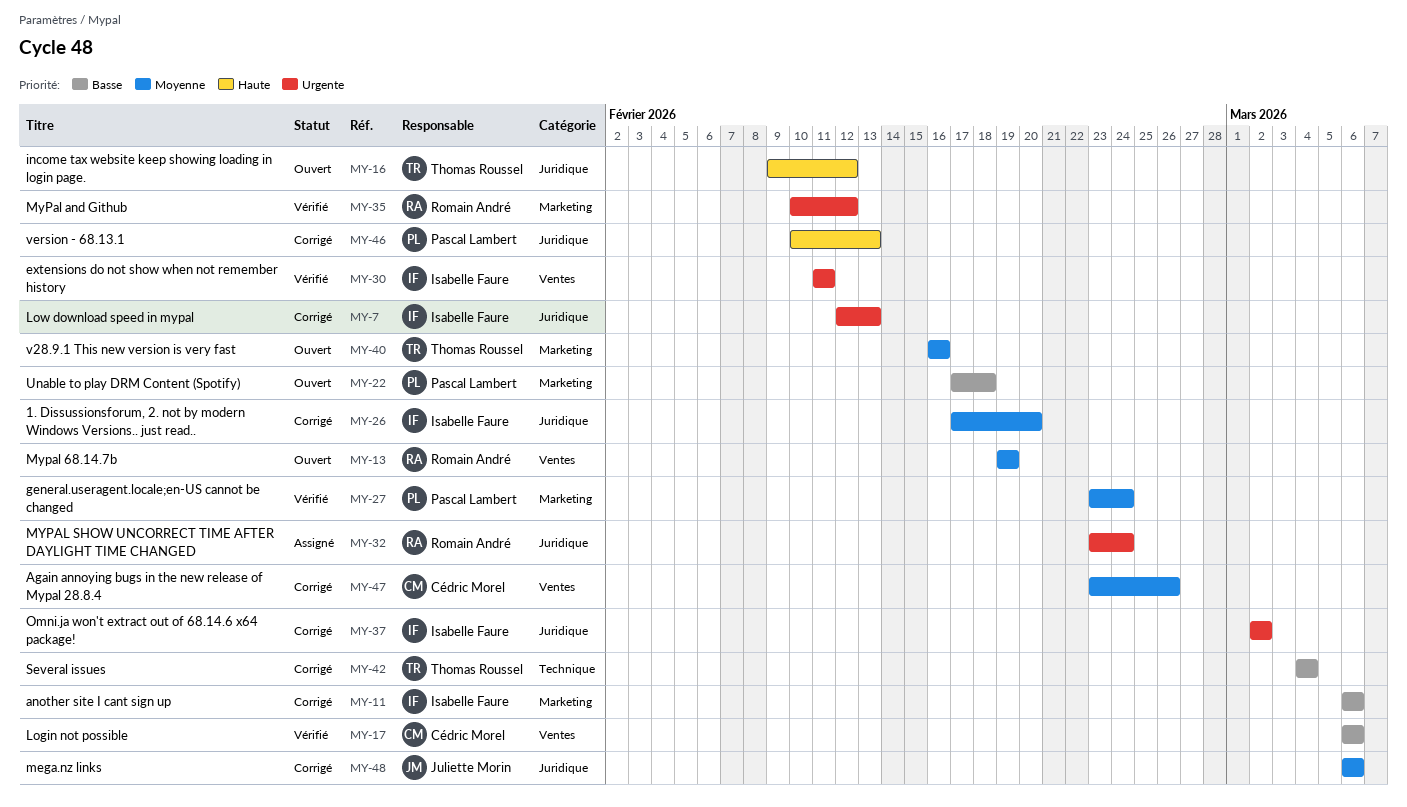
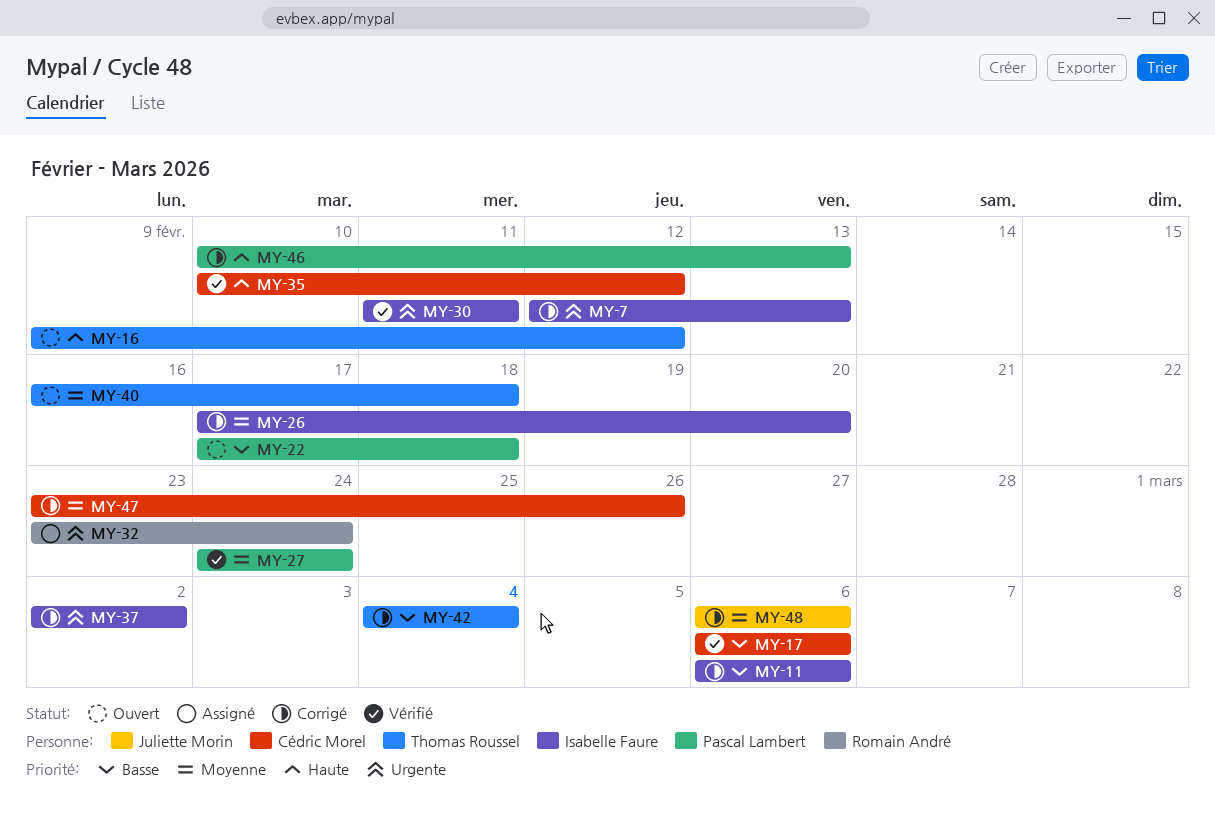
MY-13: present -> none
MY-27, start: Feb 23 -> Feb 24
MY-35, owner: Romain André -> Cédric Morel
MY-35, priority: Urgente -> Haute
MY-40, due: Feb 16 -> Feb 18

